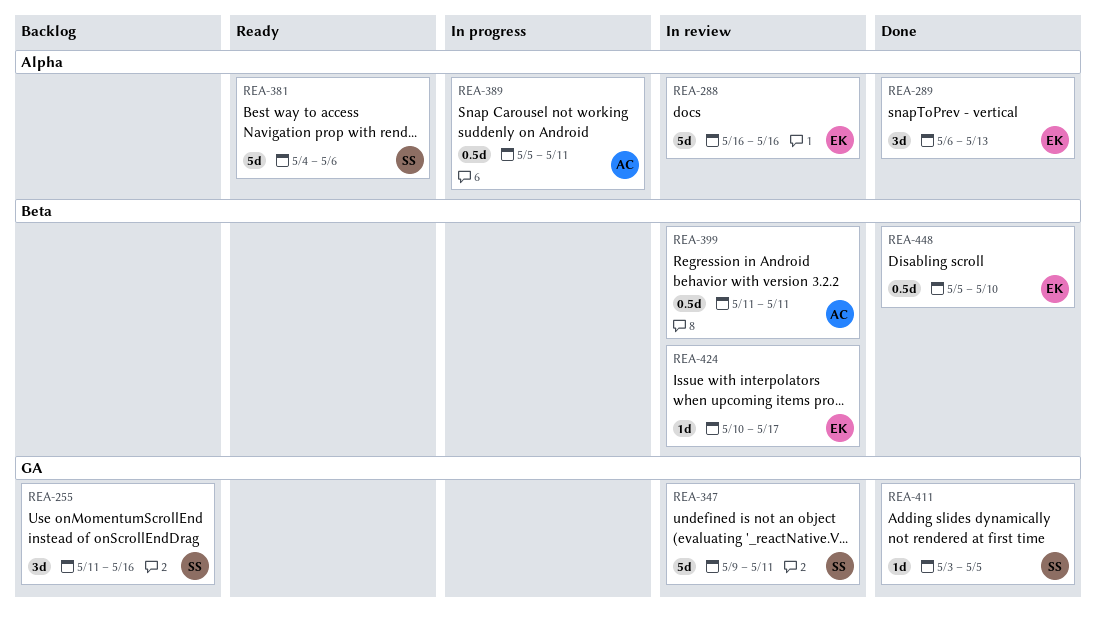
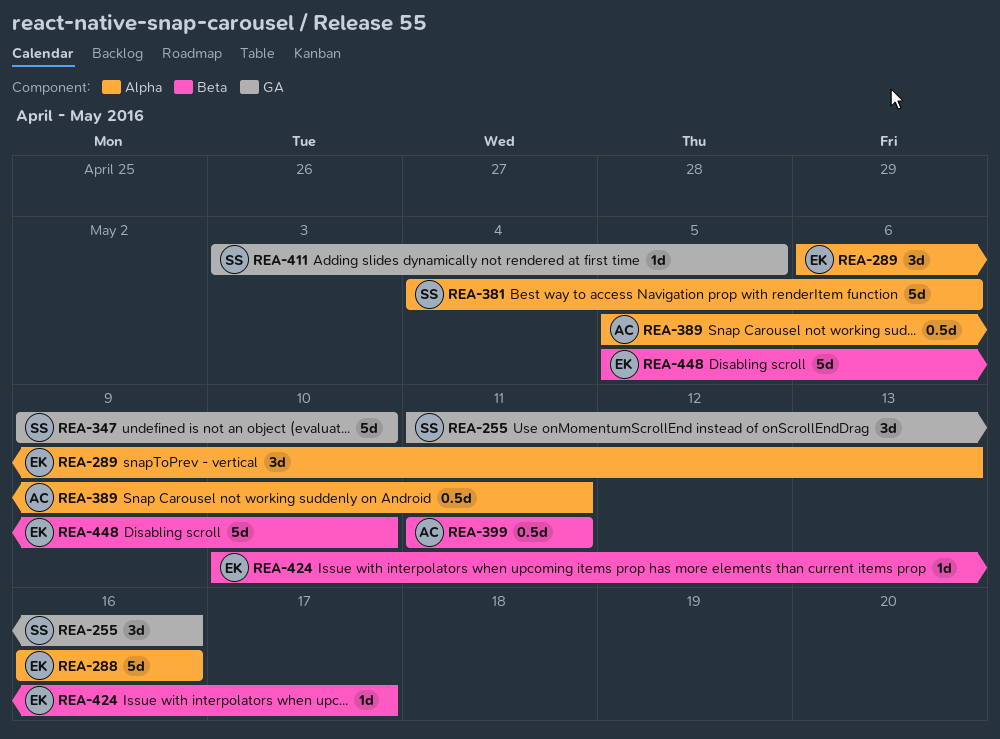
REA-347, due: May 11 -> May 10
REA-448, estimate: 0.5d -> 5d

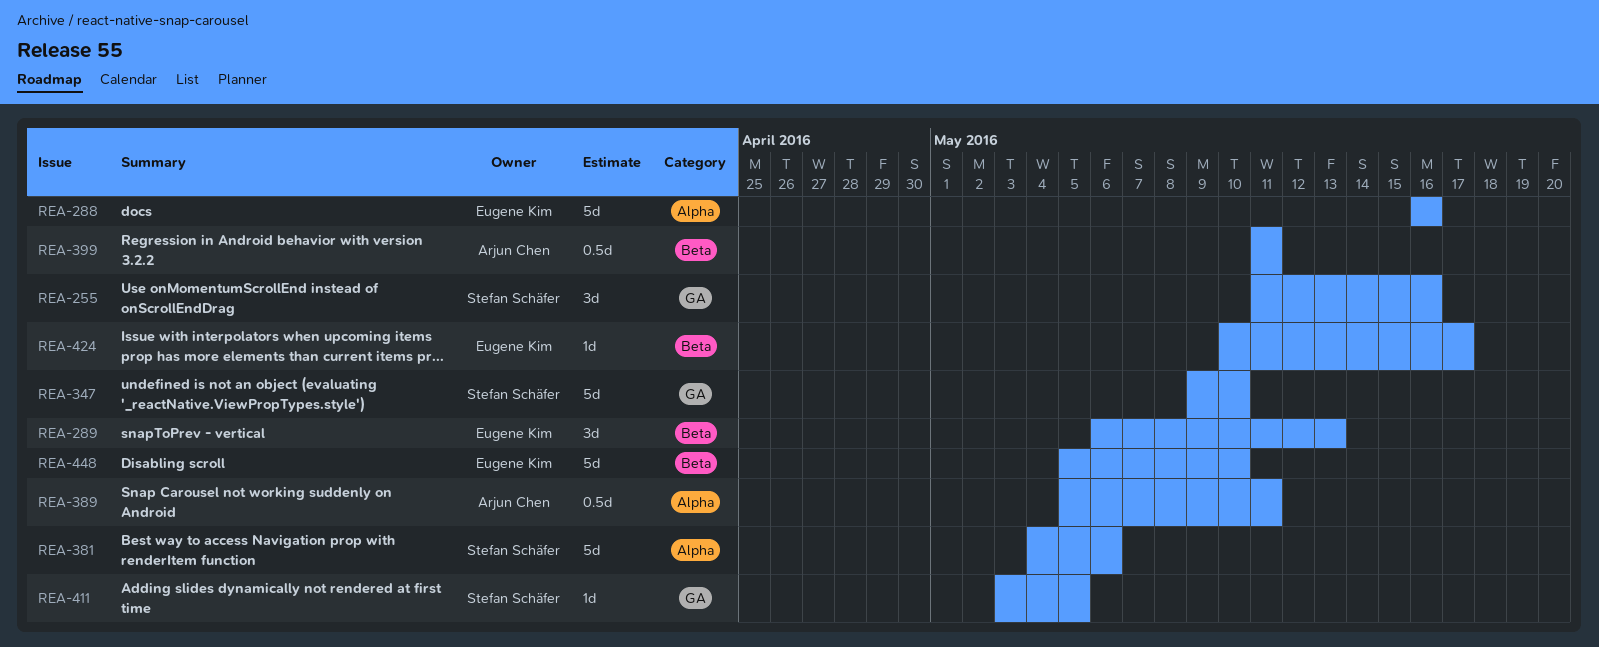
REA-289, label: Alpha -> Beta

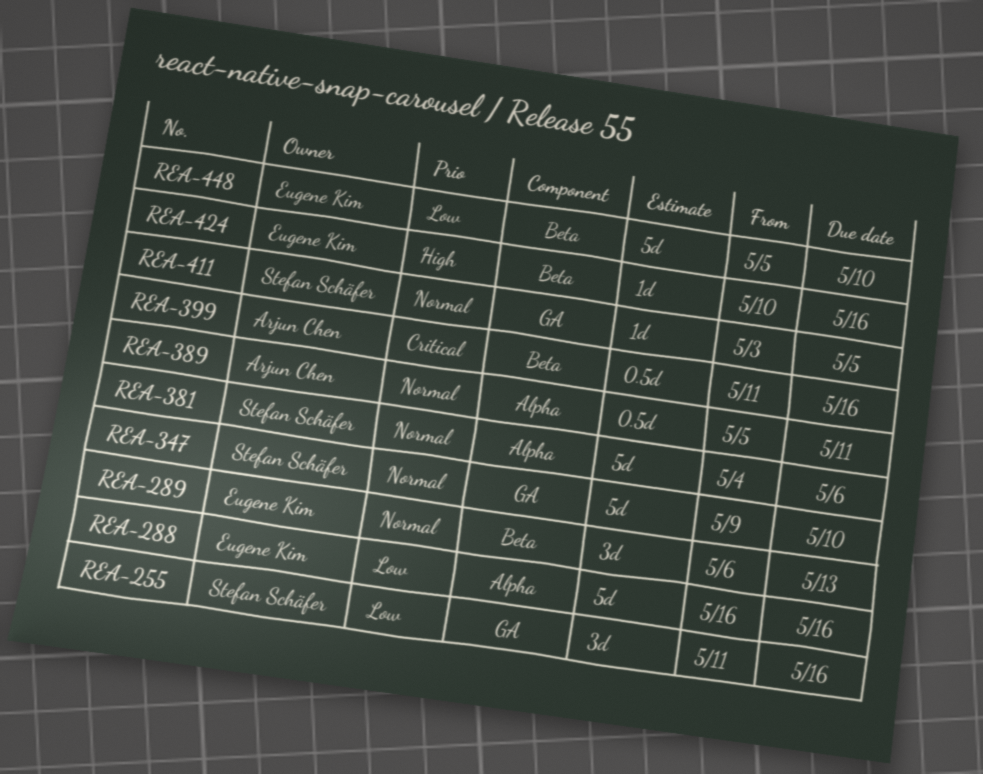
REA-399, due: May 11 -> May 16
REA-424, due: May 17 -> May 16

